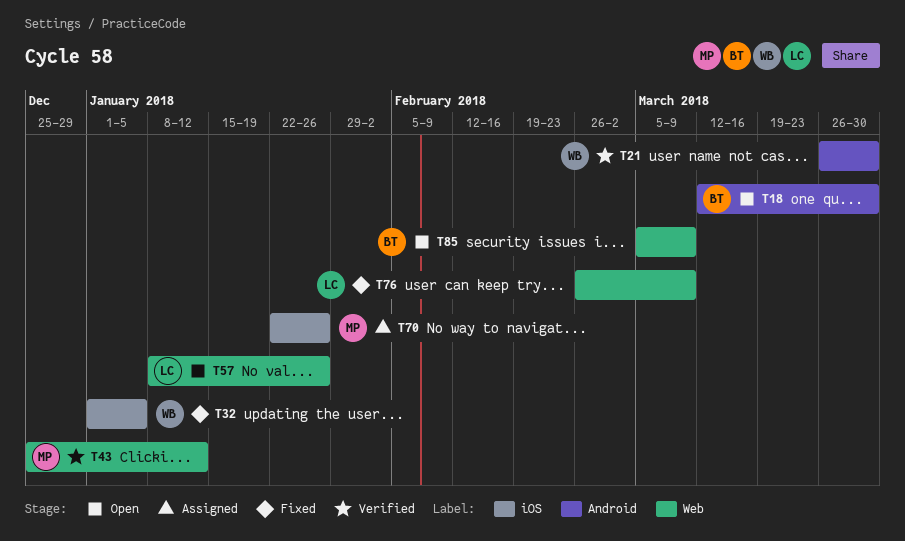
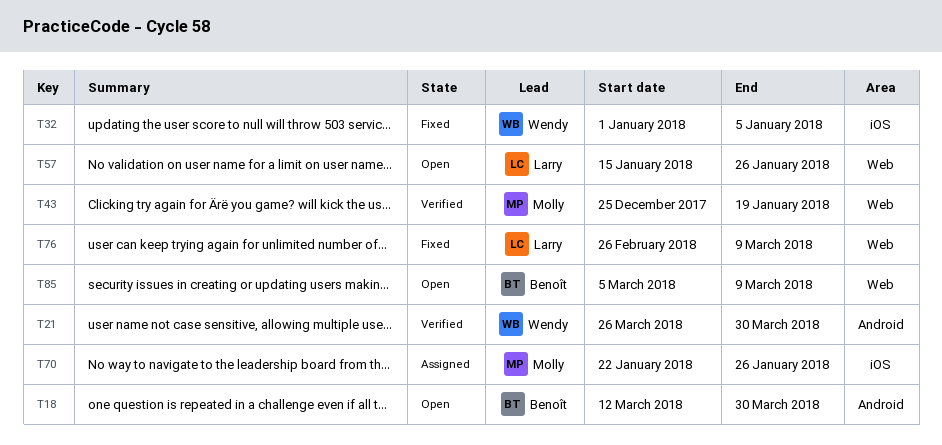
T43, due: Jan 12 -> Jan 19
T57, start: Jan 8 -> Jan 15

